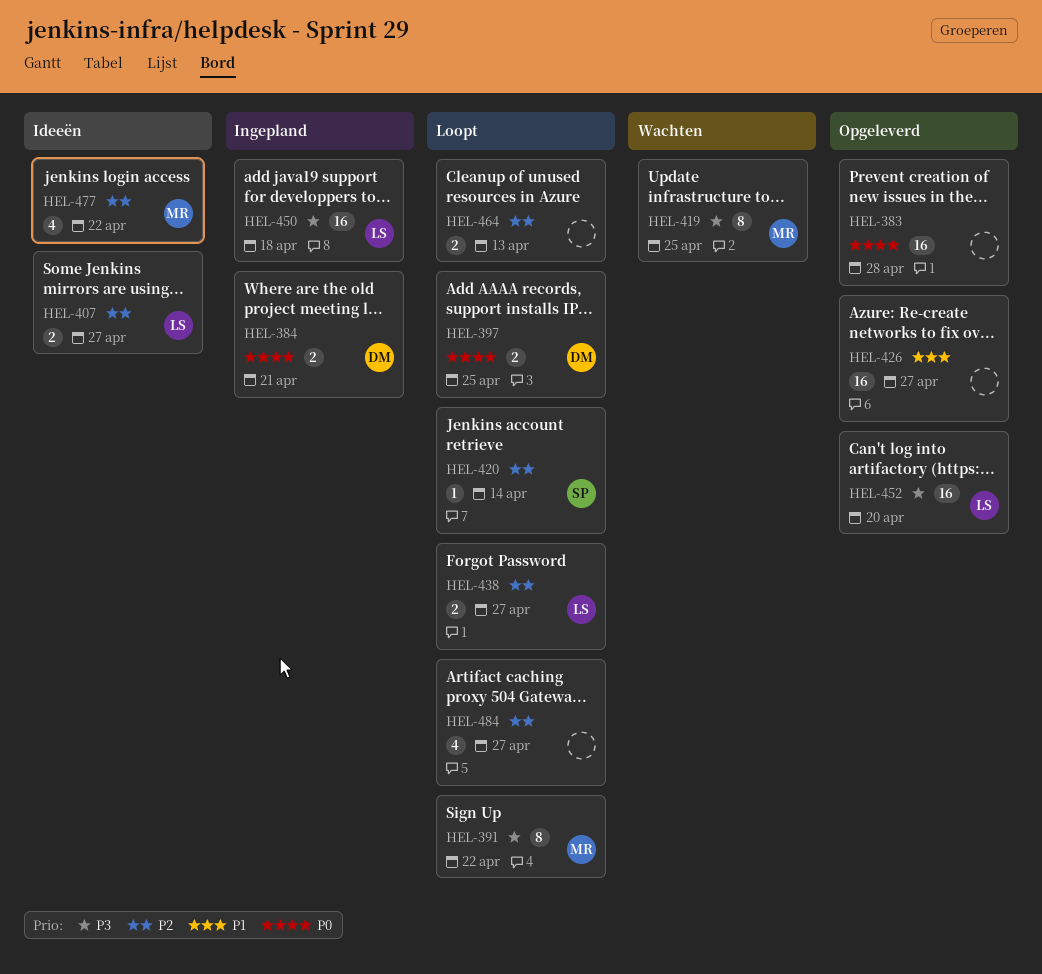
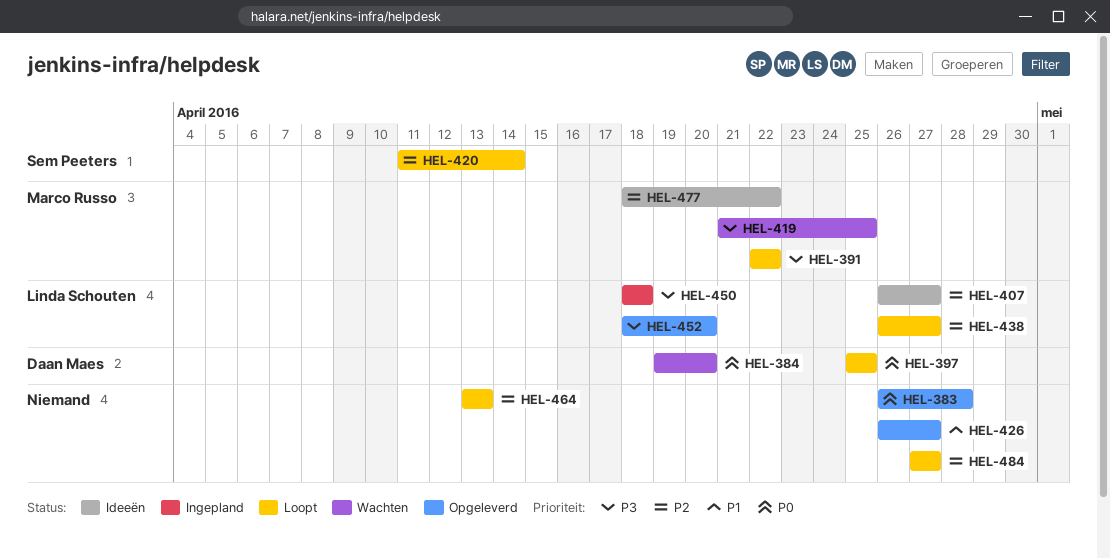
HEL-384, status: Ingepland -> Wachten
HEL-384, due: Apr 21 -> Apr 20

